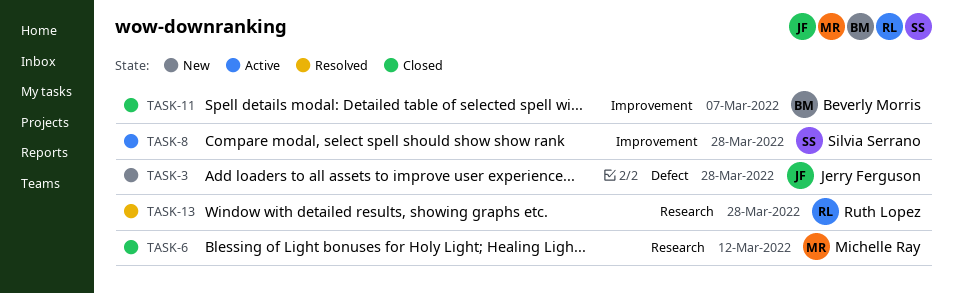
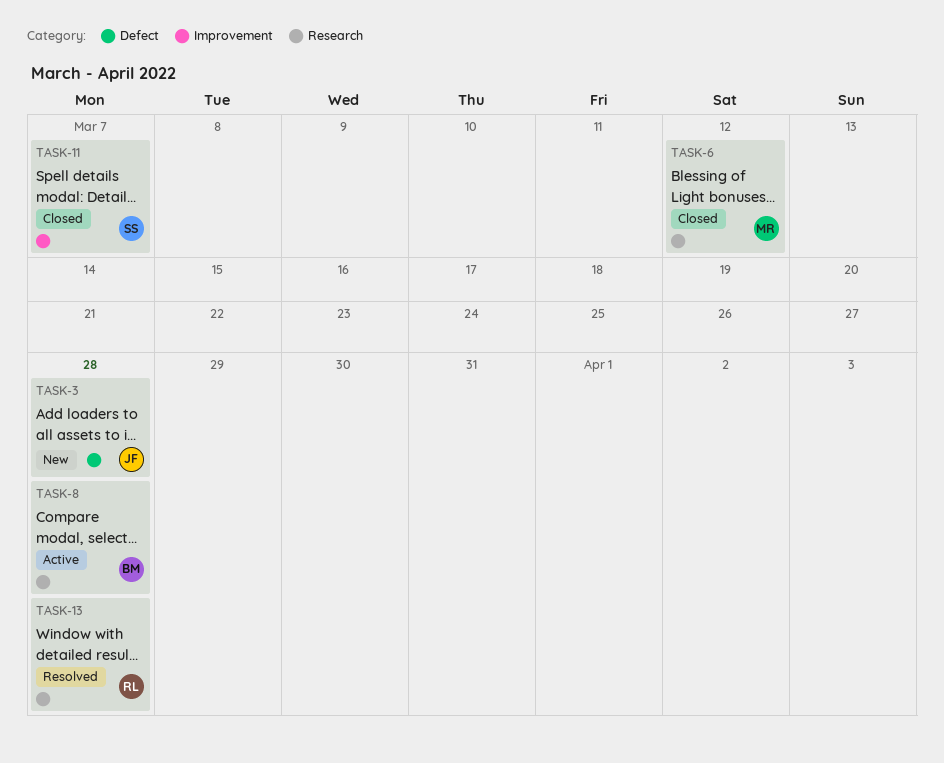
TASK-8, owner: Silvia Serrano -> Beverly Morris
TASK-8, label: Improvement -> Research
TASK-11, owner: Beverly Morris -> Silvia Serrano

